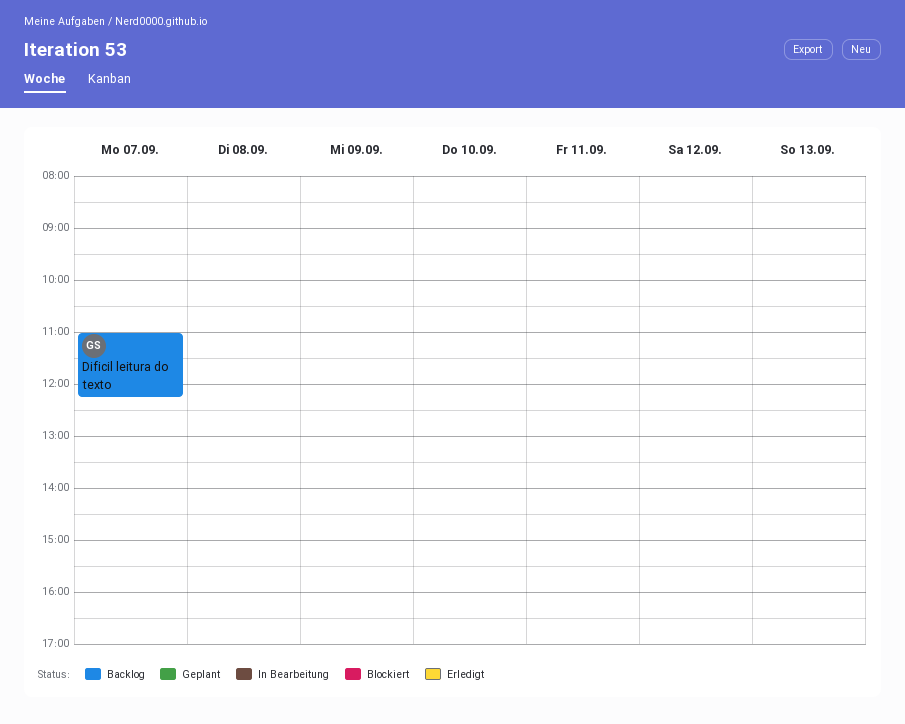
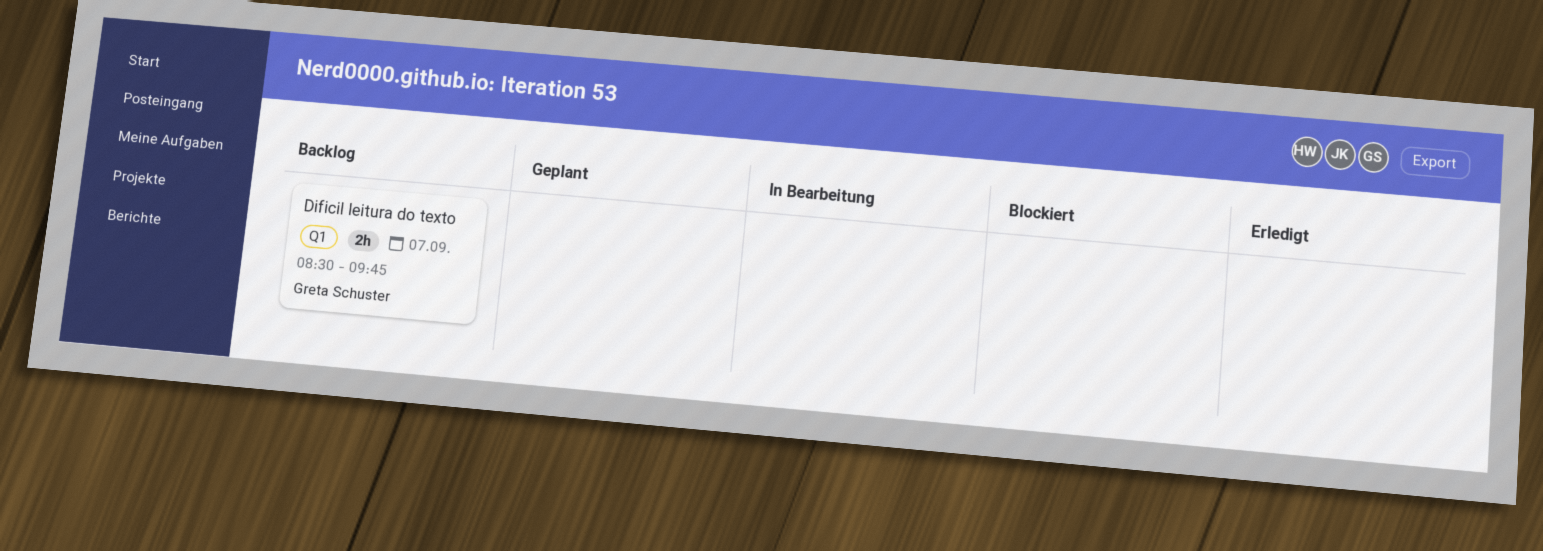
Dificil leitura do texto, begins: 11:00 -> 08:30
Dificil leitura do texto, ends: 12:15 -> 09:45

